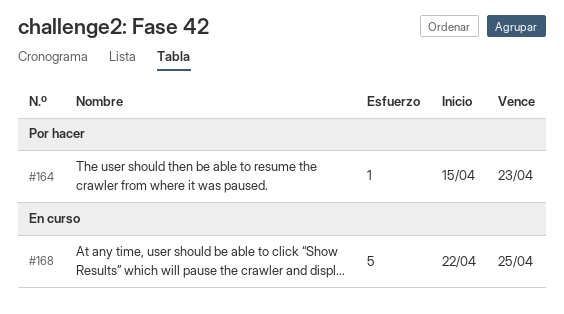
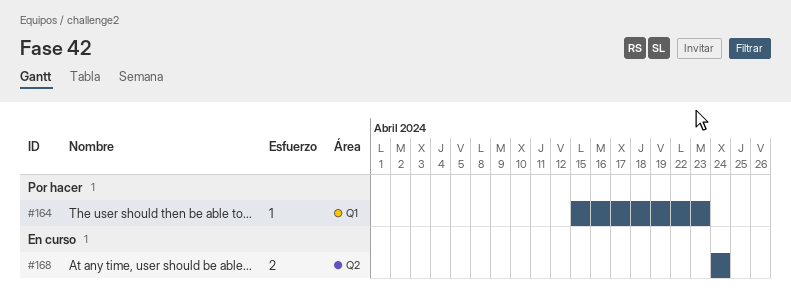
#168, estimate: 5 -> 2
#168, start: Apr 22 -> Apr 24
#168, due: Apr 25 -> Apr 24

